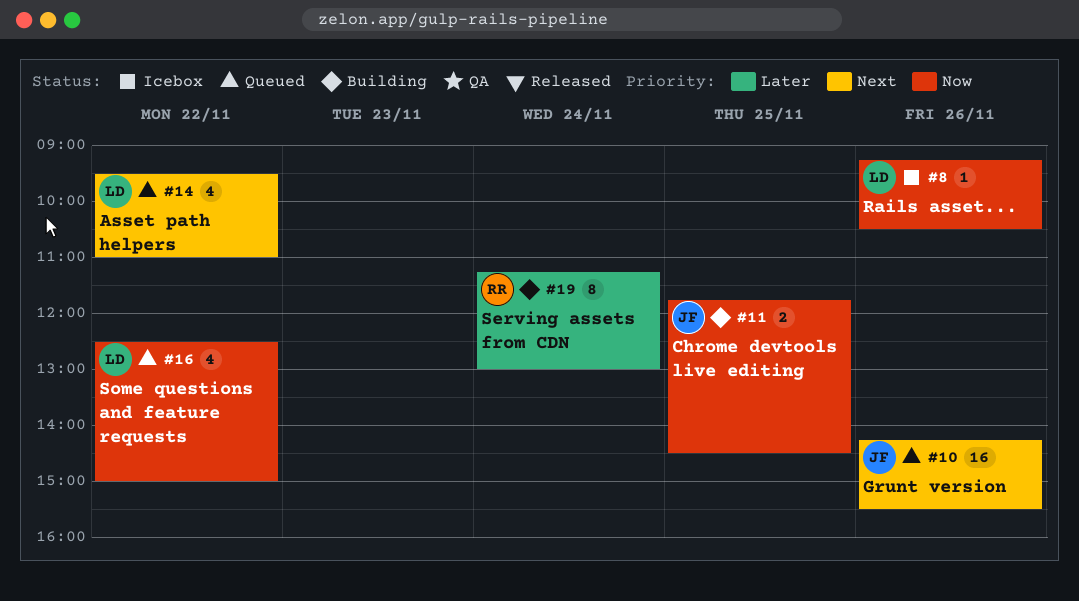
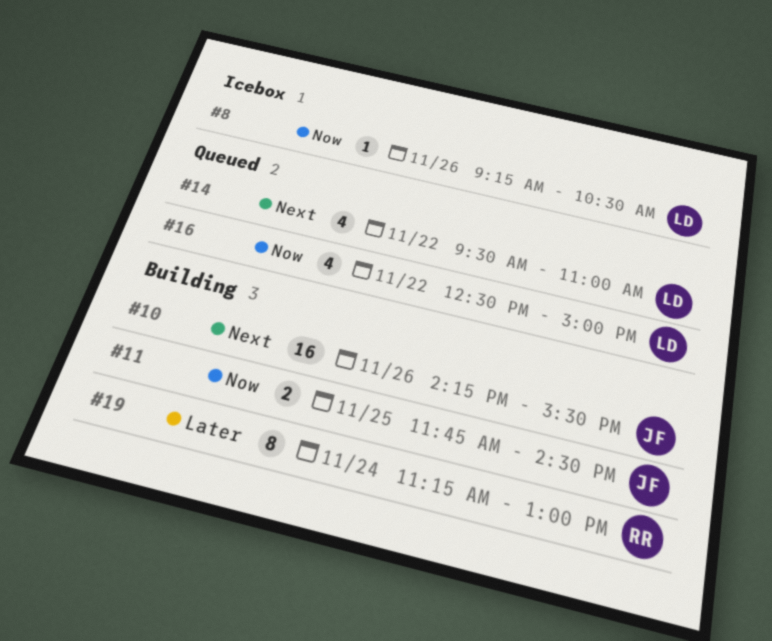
#10, status: Queued -> Building

